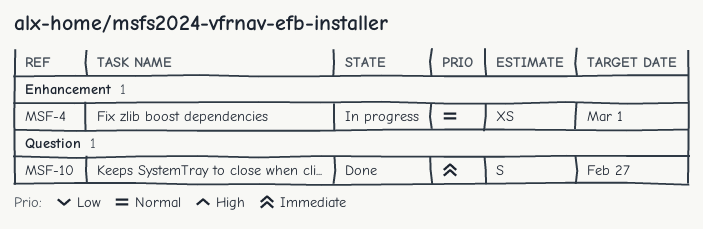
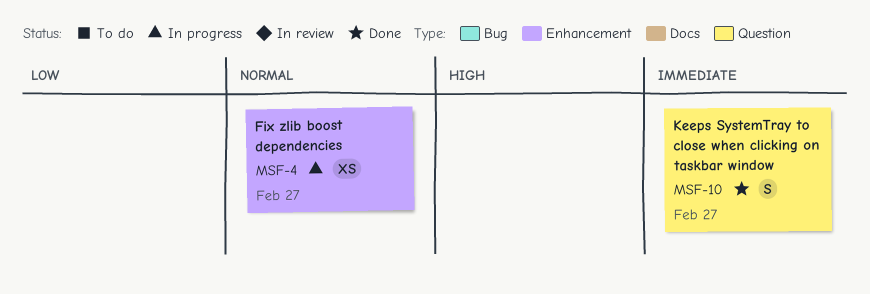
MSF-4, due: Mar 1 -> Feb 27

